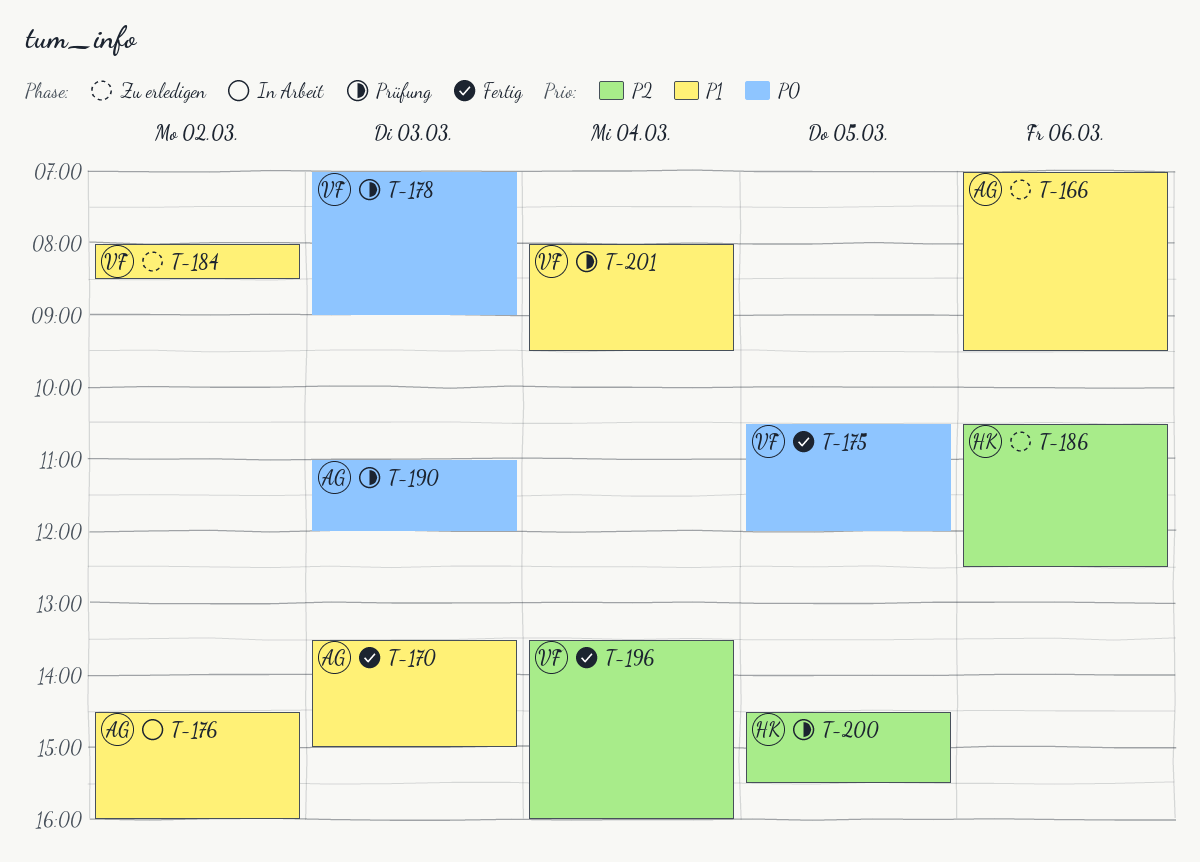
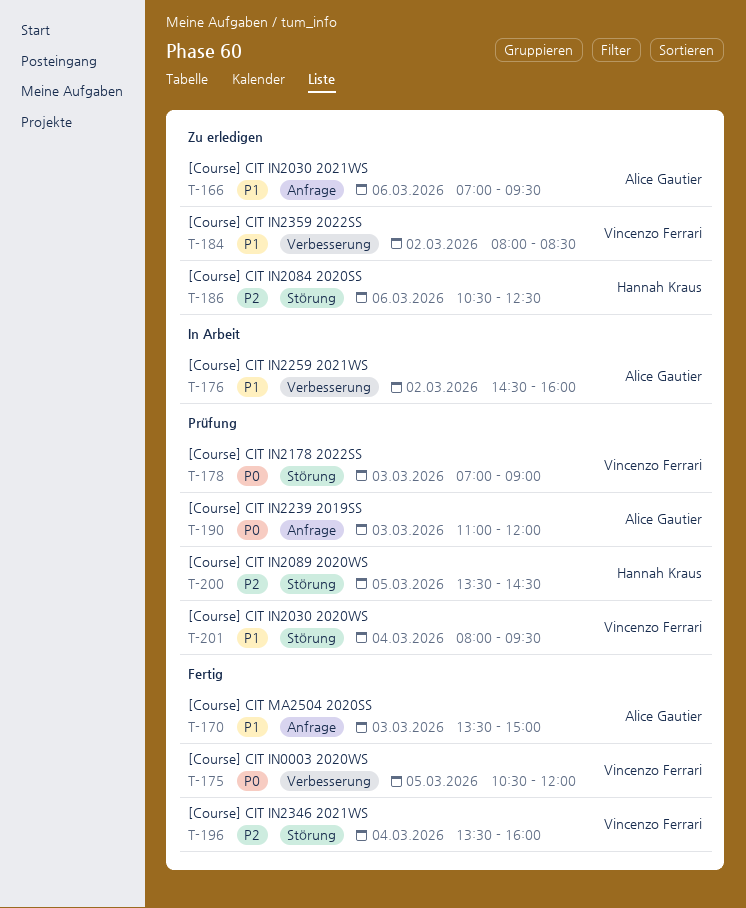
T-200, begins: 14:30 -> 13:30
T-200, ends: 15:30 -> 14:30

